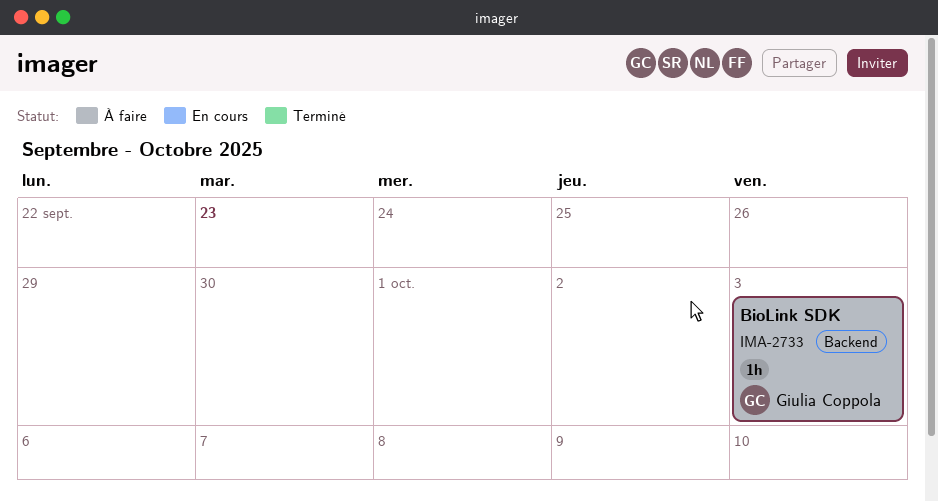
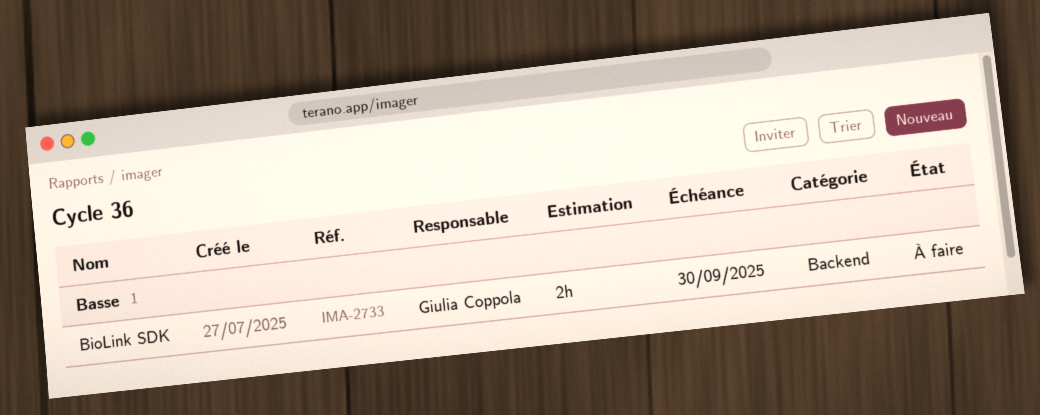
IMA-2733, estimate: 1h -> 2h
IMA-2733, due: Oct 3 -> Sep 30

